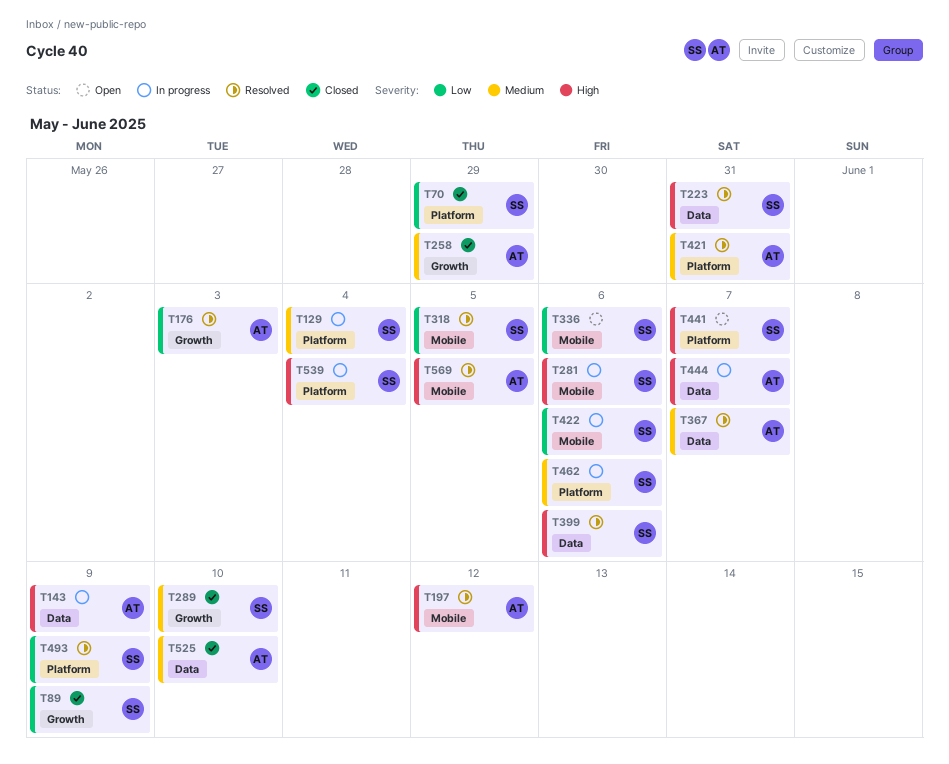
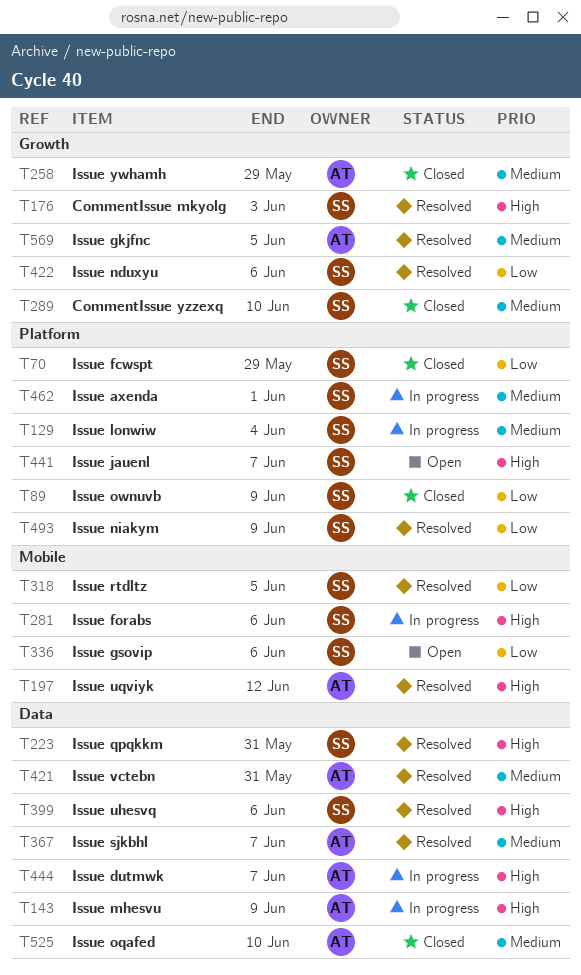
T89, label: Growth -> Platform
T176, owner: AT -> SS
T176, priority: Low -> High
T421, label: Platform -> Data
T422, status: In progress -> Resolved
T422, label: Mobile -> Growth
T462, due: Jun 6 -> Jun 1
T539: present -> none
T569, priority: High -> Medium
T569, label: Mobile -> Growth

